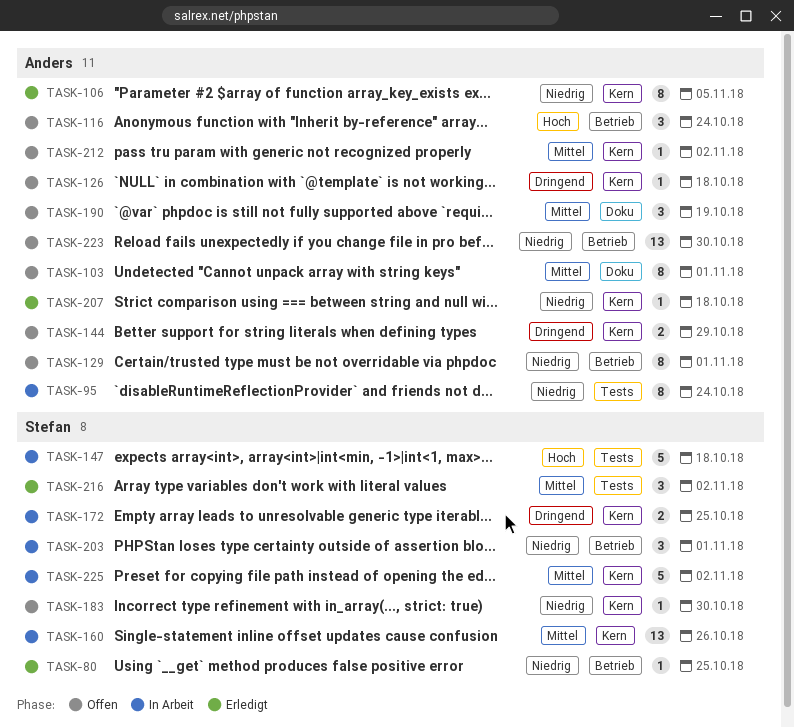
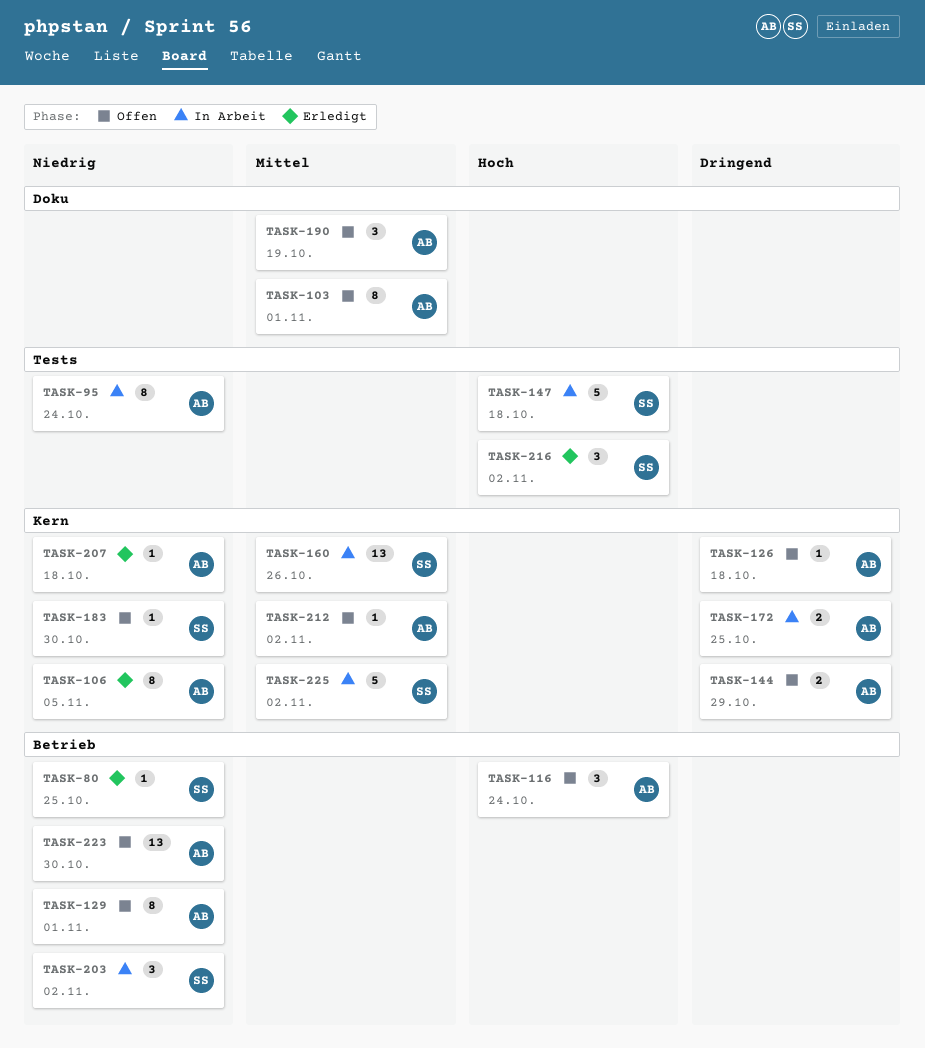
TASK-172, owner: Stefan -> Anders
TASK-203, due: Nov 1 -> Nov 2
TASK-216, priority: Mittel -> Hoch

